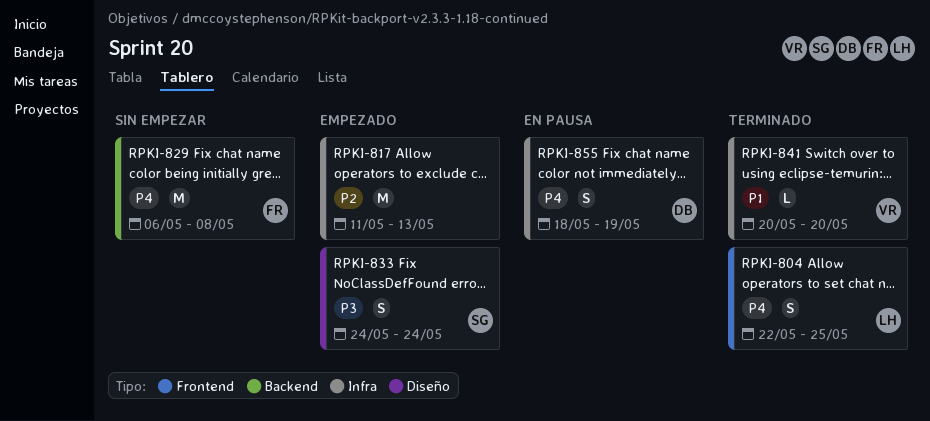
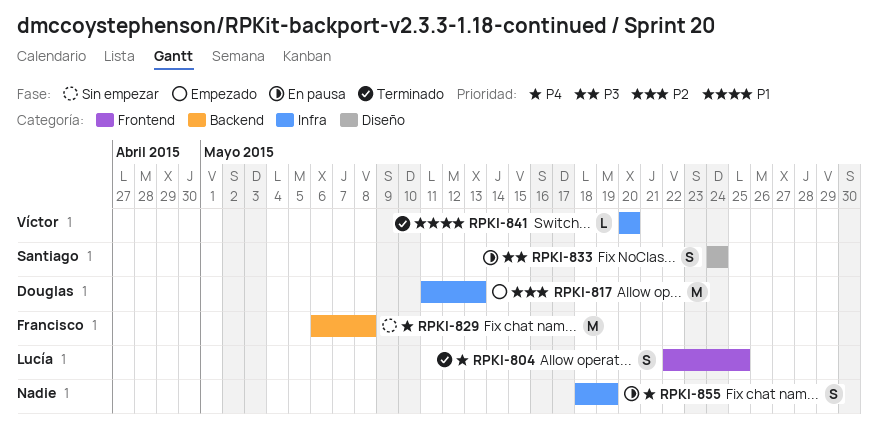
RPKI-817, owner: none -> Douglas
RPKI-833, status: Empezado -> En pausa
RPKI-855, owner: Douglas -> none

